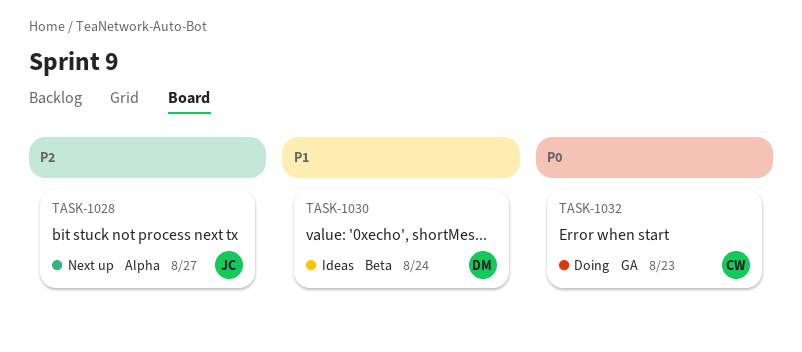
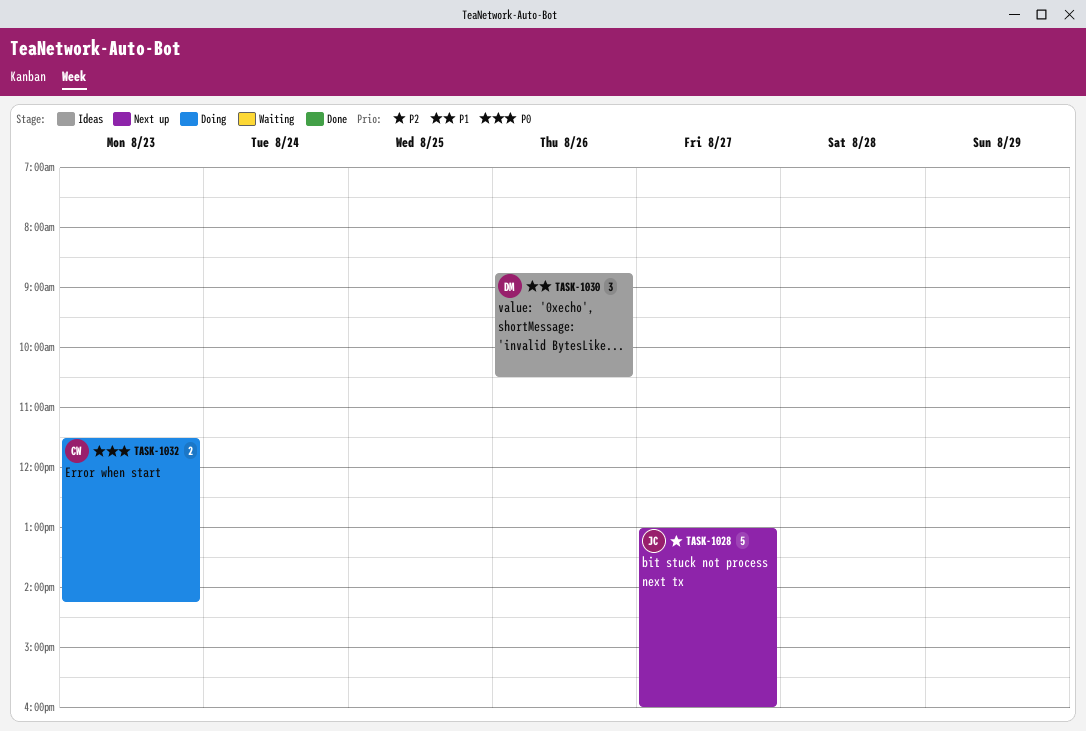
TASK-1030, day: Aug 24 -> Aug 26

